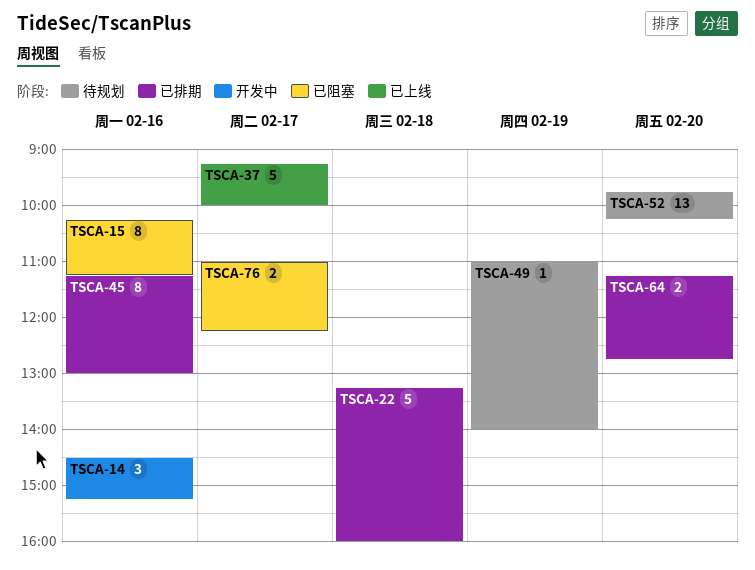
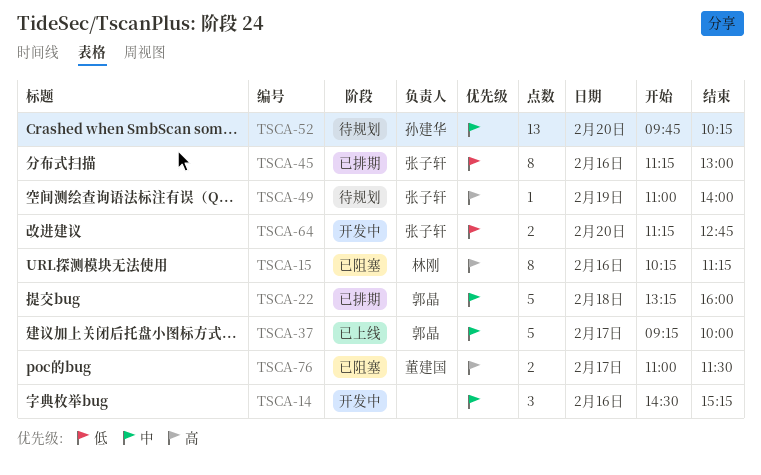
TSCA-64, status: 已排期 -> 开发中
TSCA-76, ends: 12:15 -> 11:30

